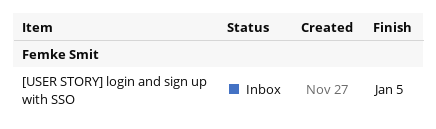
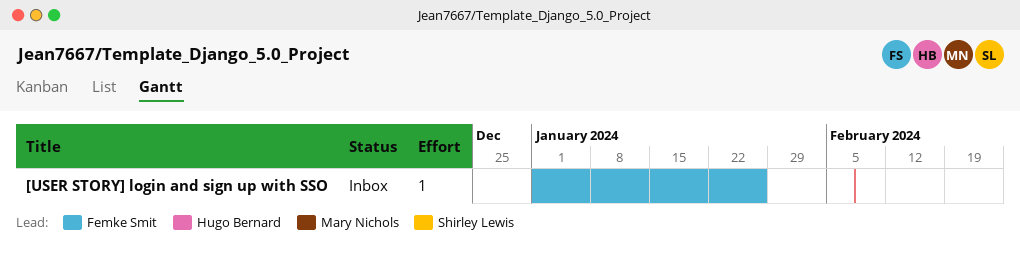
[USER STORY] login and sign up with SSO, due: Jan 5 -> Jan 26

